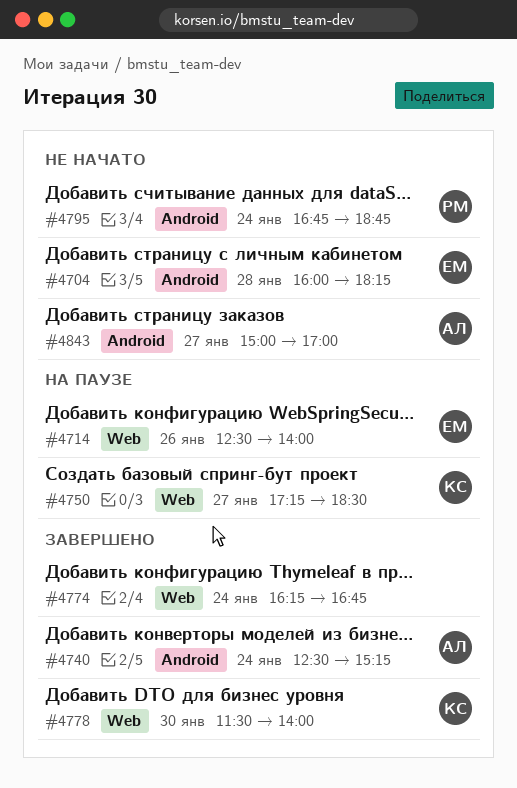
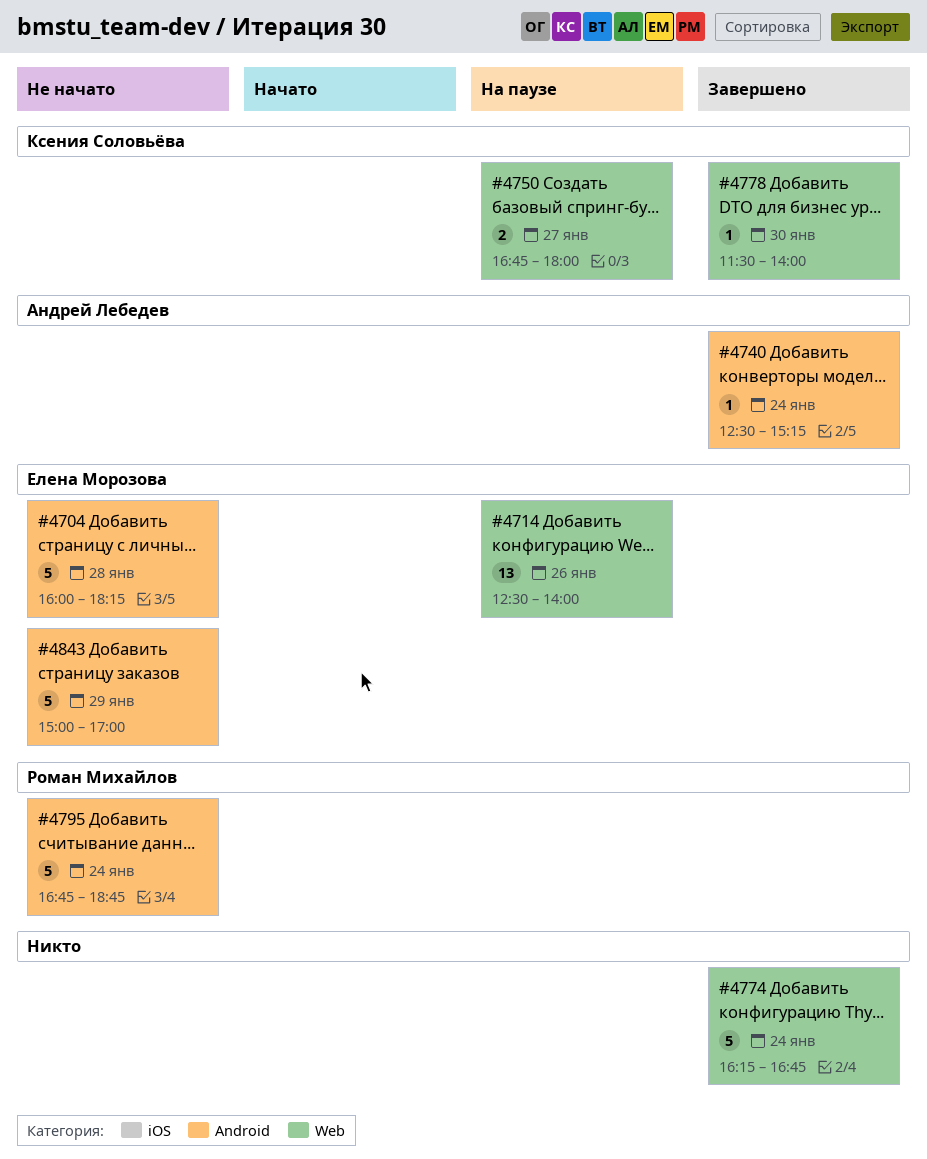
#4750, begins: 17:15 -> 16:45
#4750, ends: 18:30 -> 18:00
#4843, owner: Андрей Лебедев -> Елена Морозова
#4843, day: Jan 27 -> Jan 29

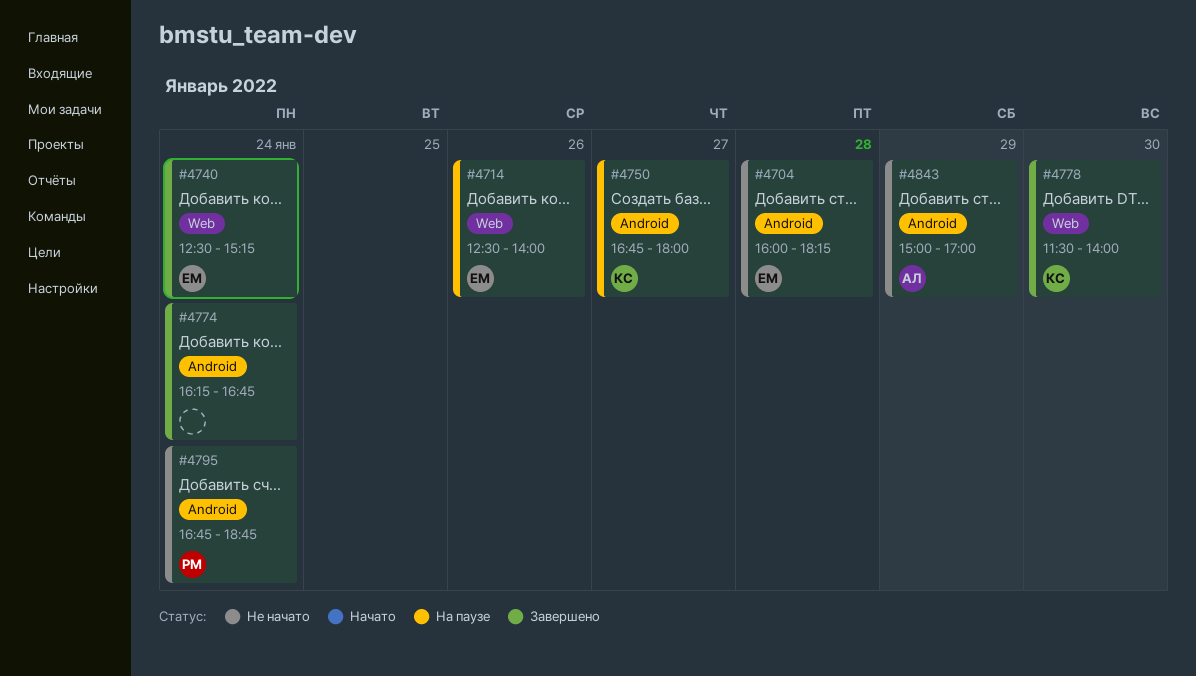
#4740, owner: Андрей Лебедев -> Елена Морозова
#4740, label: Android -> Web
#4750, label: Web -> Android
#4774, label: Web -> Android
#4843, owner: Елена Морозова -> Андрей Лебедев

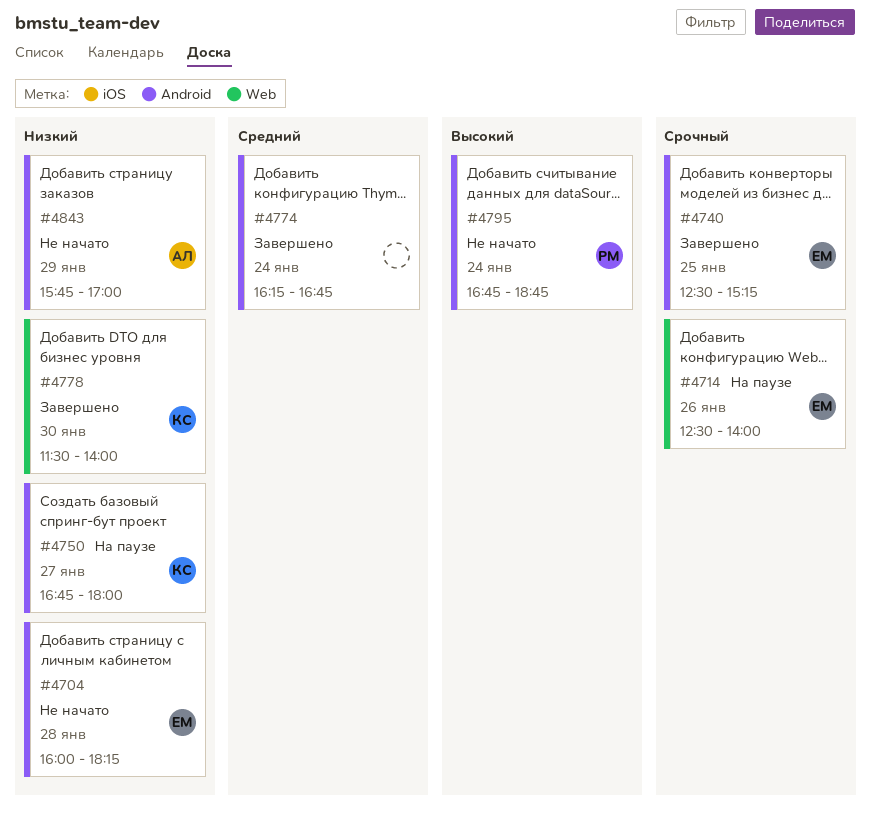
#4740, label: Web -> Android
#4740, day: Jan 24 -> Jan 25
#4843, begins: 15:00 -> 15:45

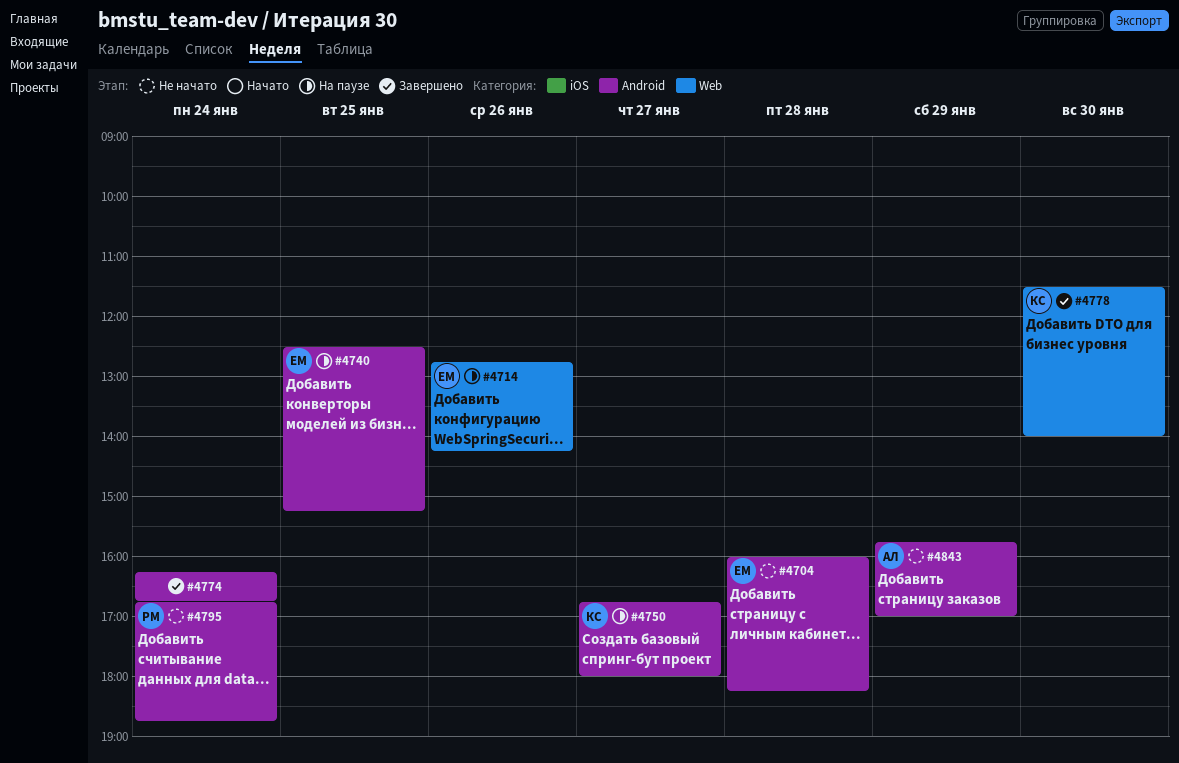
#4714, begins: 12:30 -> 12:45
#4714, ends: 14:00 -> 14:15
#4740, status: Завершено -> На паузе

